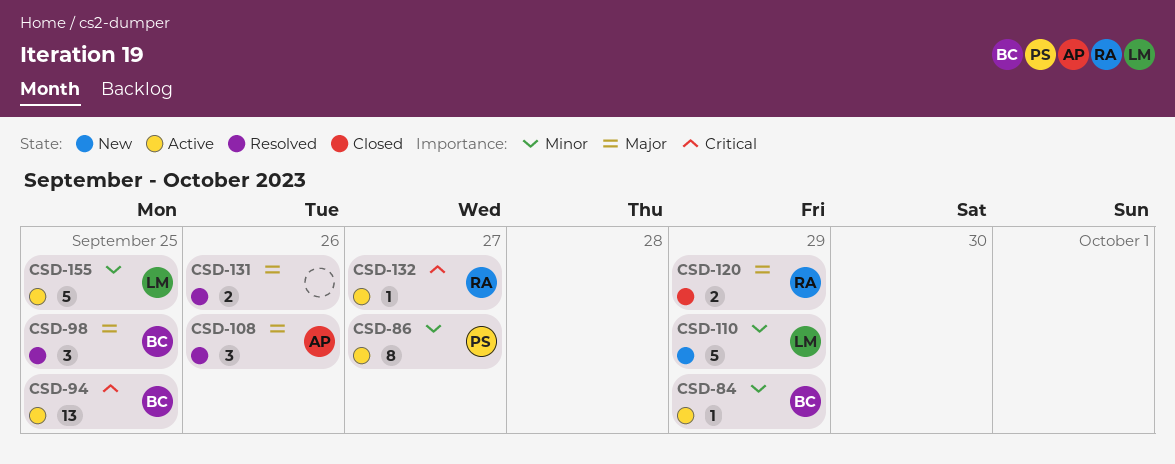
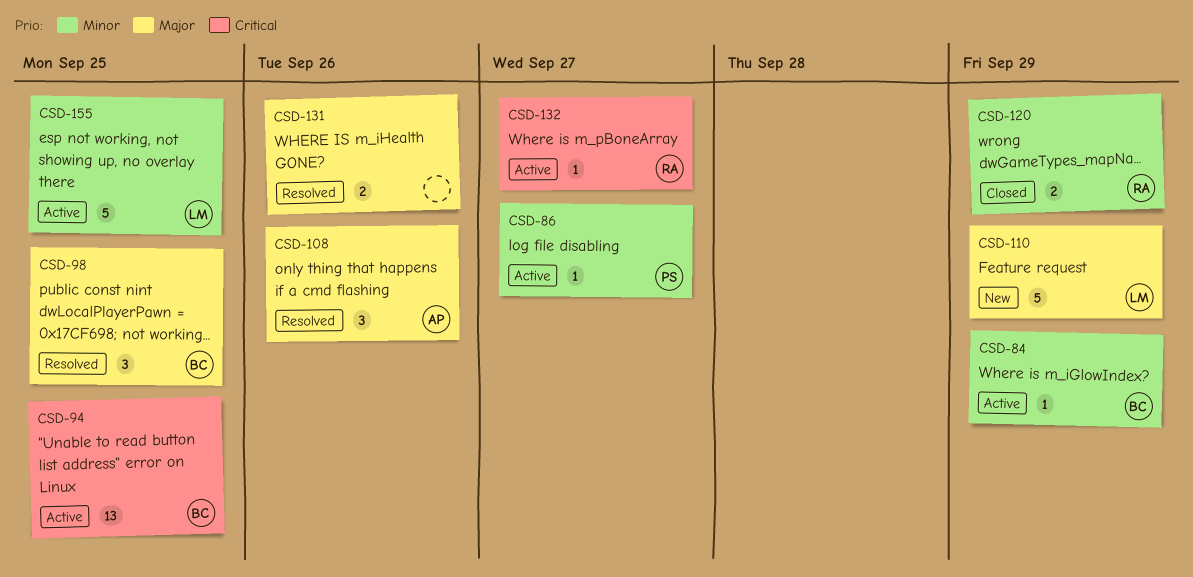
CSD-86, estimate: 8 -> 1
CSD-110, priority: Minor -> Major
CSD-120, priority: Major -> Minor

